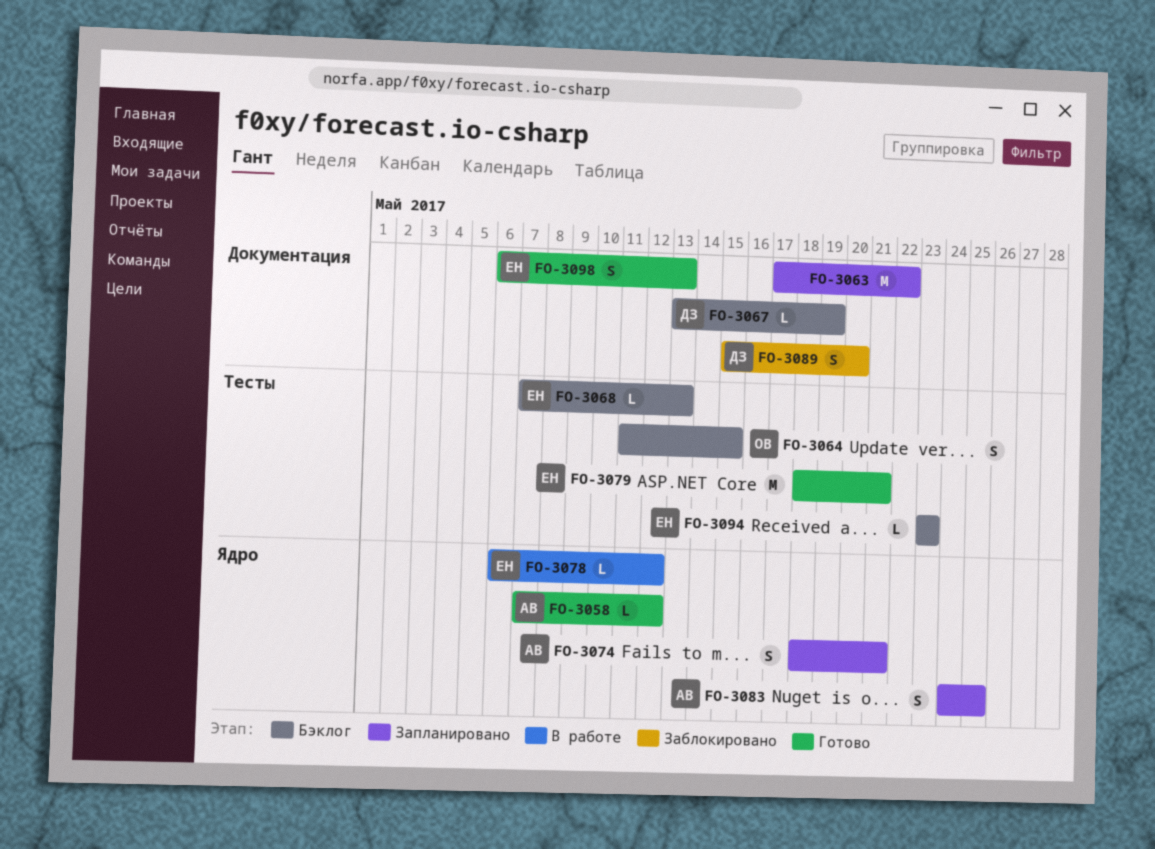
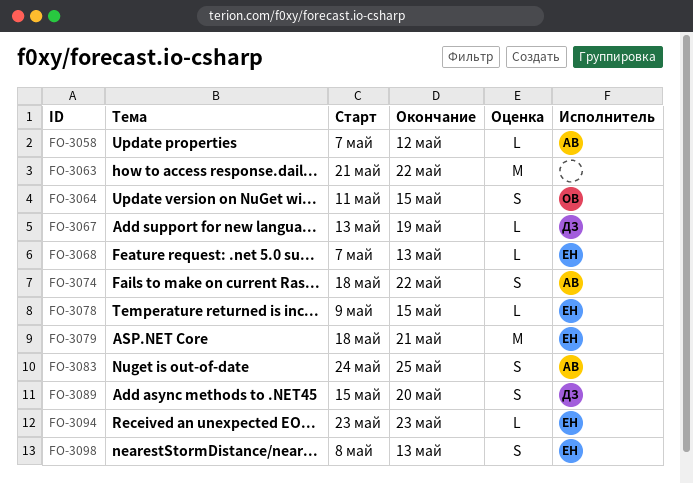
FO-3063, start: May 17 -> May 21
FO-3074, due: May 21 -> May 22
FO-3078, start: May 6 -> May 9
FO-3078, due: May 12 -> May 15
FO-3098, start: May 6 -> May 8

